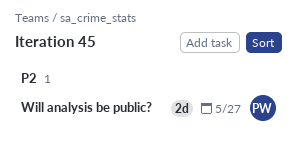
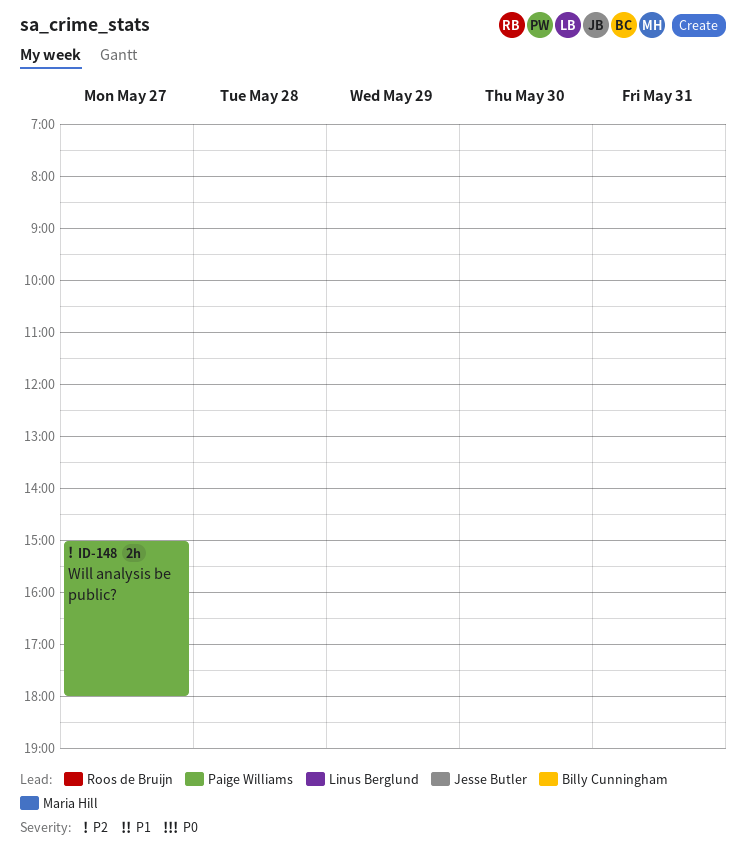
Will analysis be public?, estimate: 2d -> 2h

